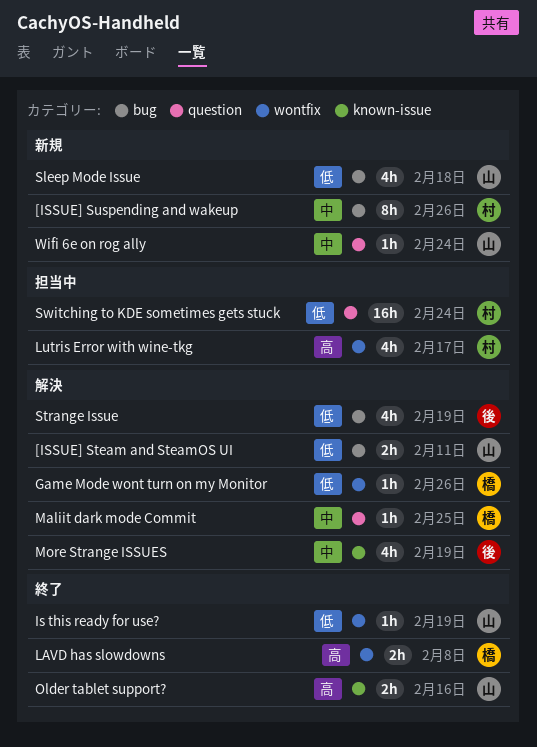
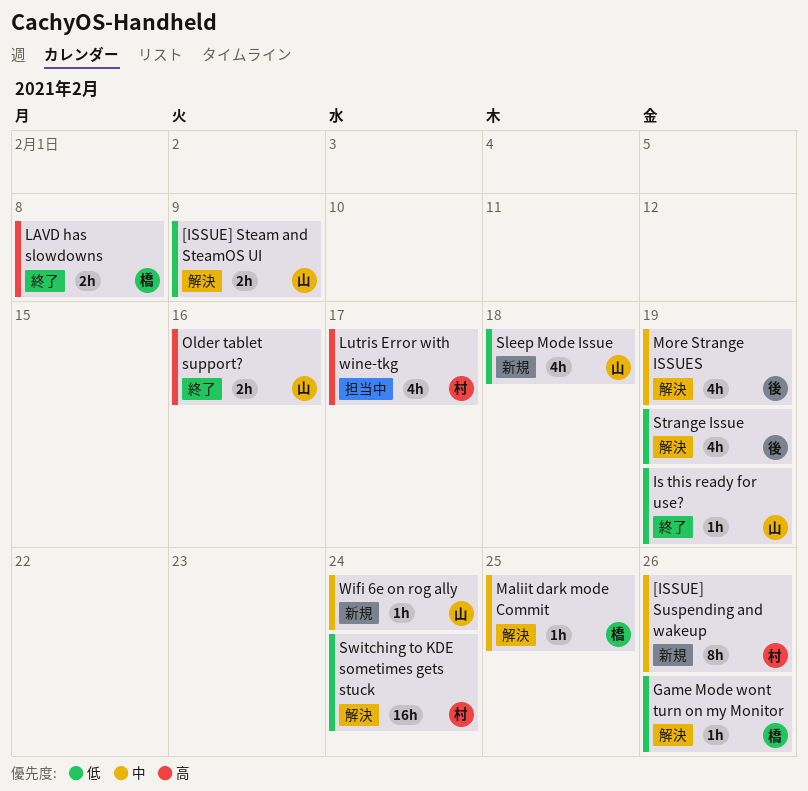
[ISSUE] Steam and SteamOS UI, due: Feb 11 -> Feb 9
Switching to KDE sometimes gets stuck, status: 担当中 -> 解決

